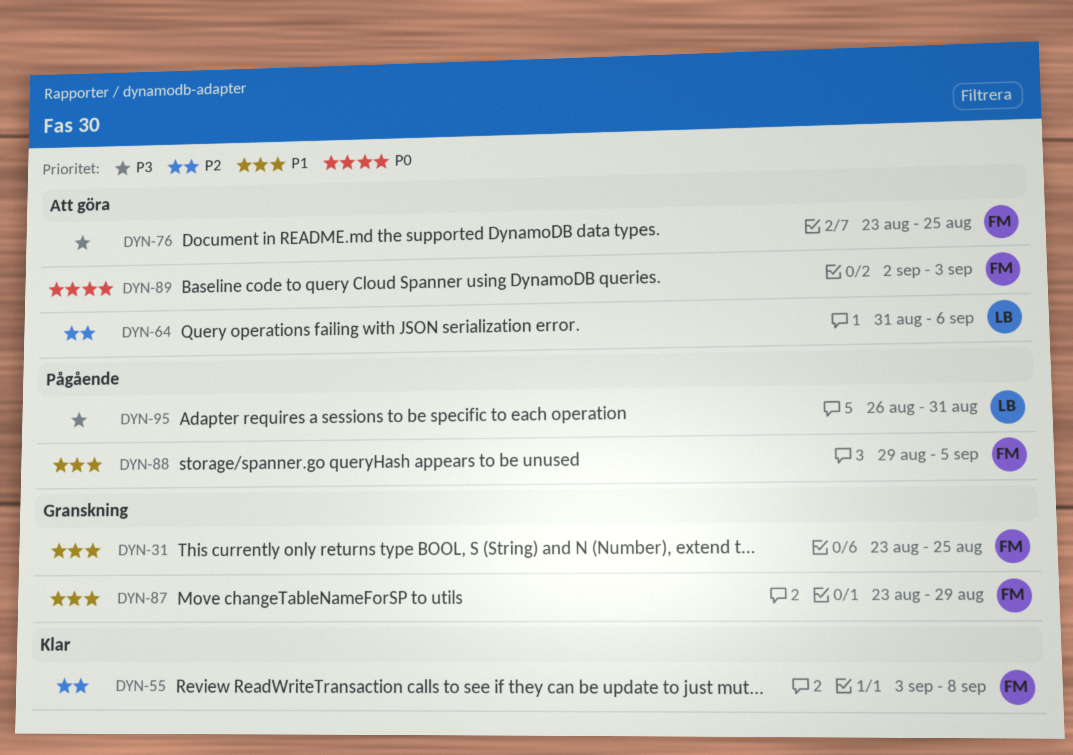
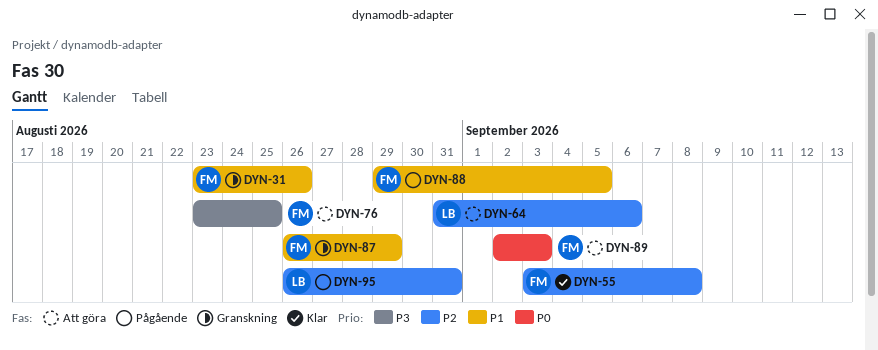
DYN-31, due: Aug 25 -> Aug 26
DYN-87, start: Aug 23 -> Aug 26
DYN-95, priority: P3 -> P2

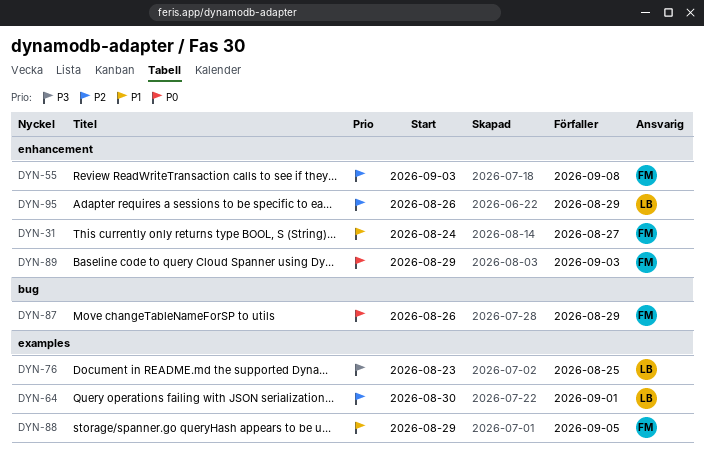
DYN-31, start: Aug 23 -> Aug 24
DYN-31, due: Aug 26 -> Aug 27
DYN-64, start: Aug 31 -> Aug 30
DYN-64, due: Sep 6 -> Sep 1
DYN-76, owner: FM -> LB
DYN-87, priority: P1 -> P0
DYN-89, start: Sep 2 -> Aug 29
DYN-95, due: Aug 31 -> Aug 29

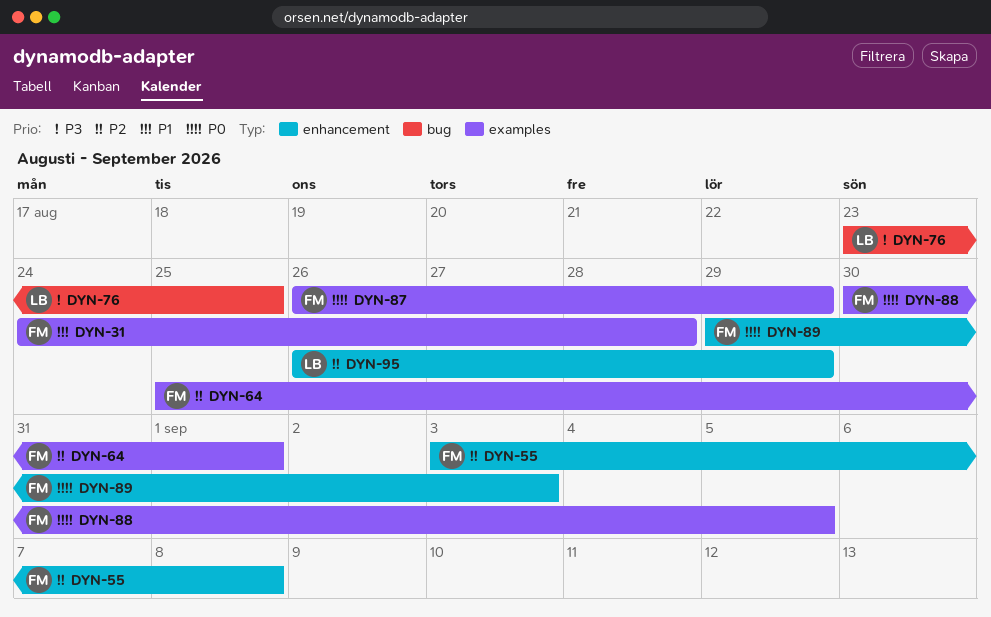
DYN-31, label: enhancement -> examples
DYN-31, due: Aug 27 -> Aug 28
DYN-64, owner: LB -> FM
DYN-64, start: Aug 30 -> Aug 25
DYN-76, label: examples -> bug
DYN-87, label: bug -> examples
DYN-88, priority: P1 -> P0
DYN-88, start: Aug 29 -> Aug 30

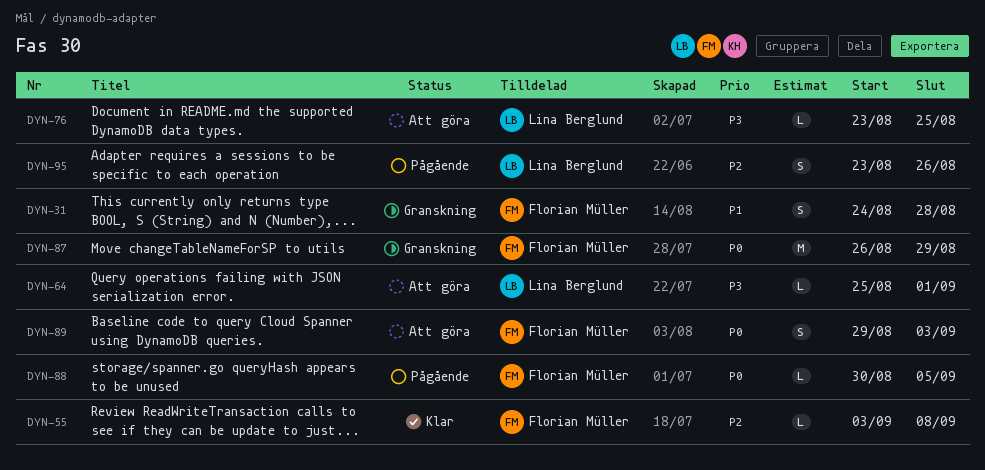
DYN-64, owner: Florian Müller -> Lina Berglund
DYN-64, priority: P2 -> P3
DYN-95, start: Aug 26 -> Aug 23
DYN-95, due: Aug 29 -> Aug 26

